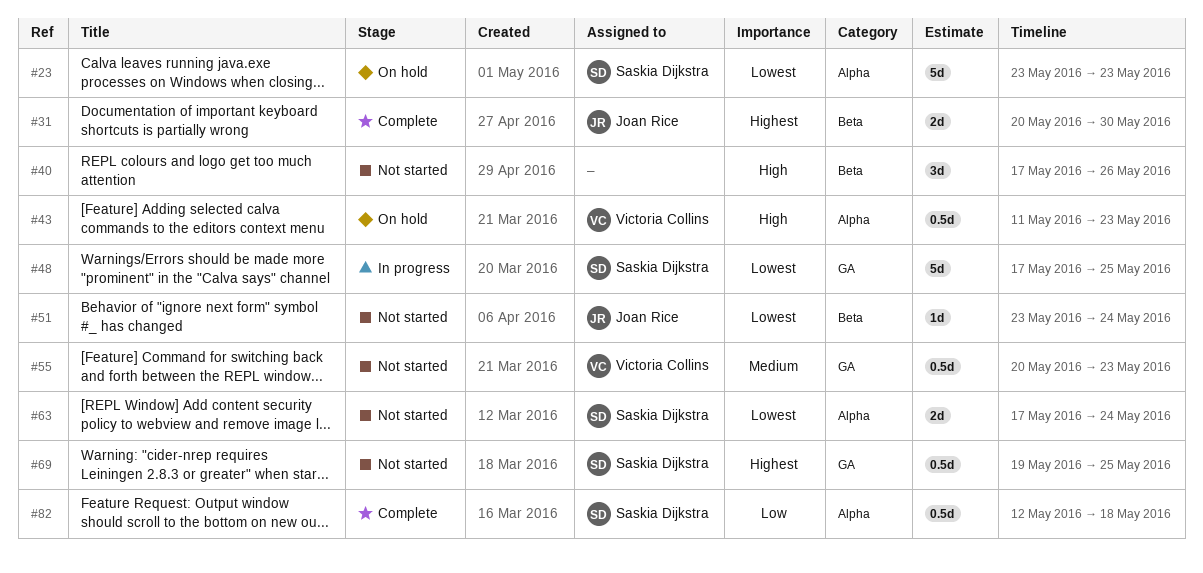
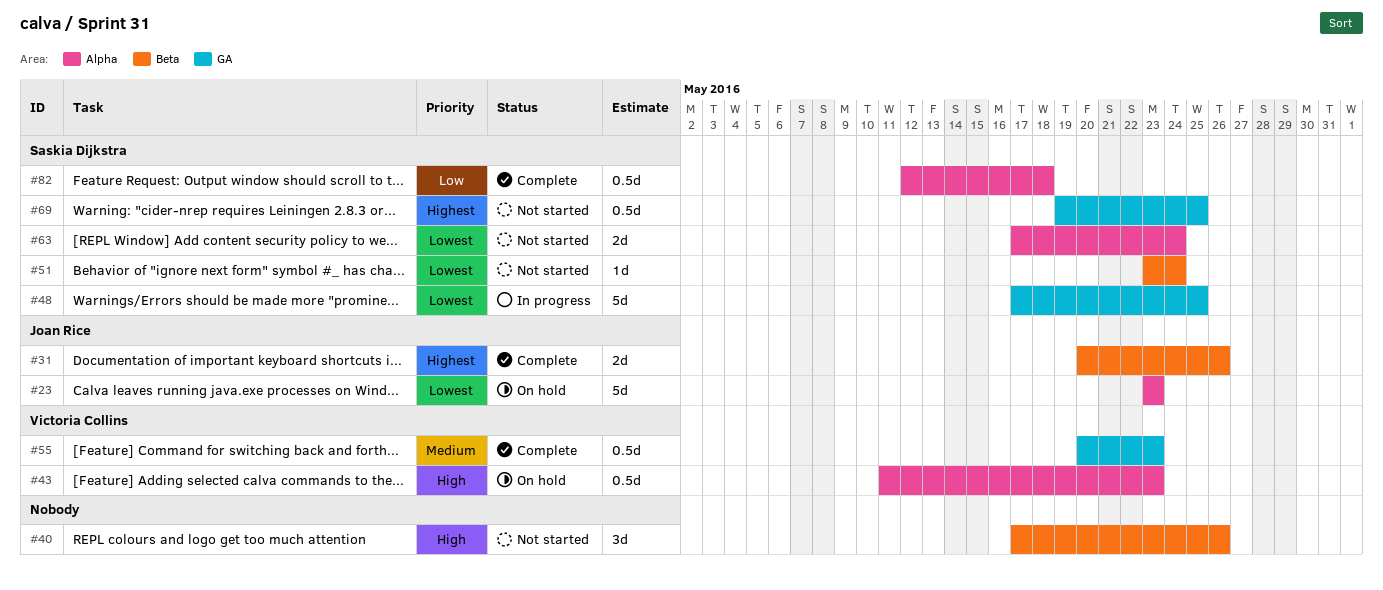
#23, owner: Saskia Dijkstra -> Joan Rice
#31, due: May 30 -> May 26
#51, owner: Joan Rice -> Saskia Dijkstra
#55, status: Not started -> Complete

